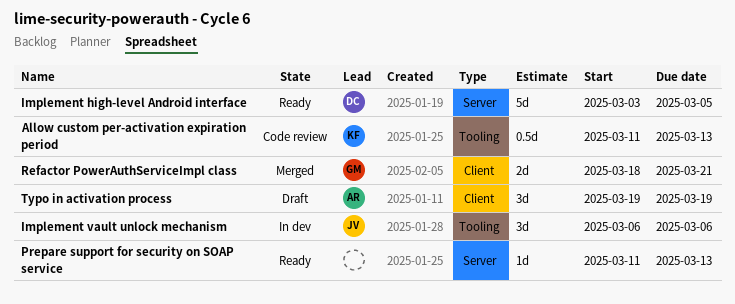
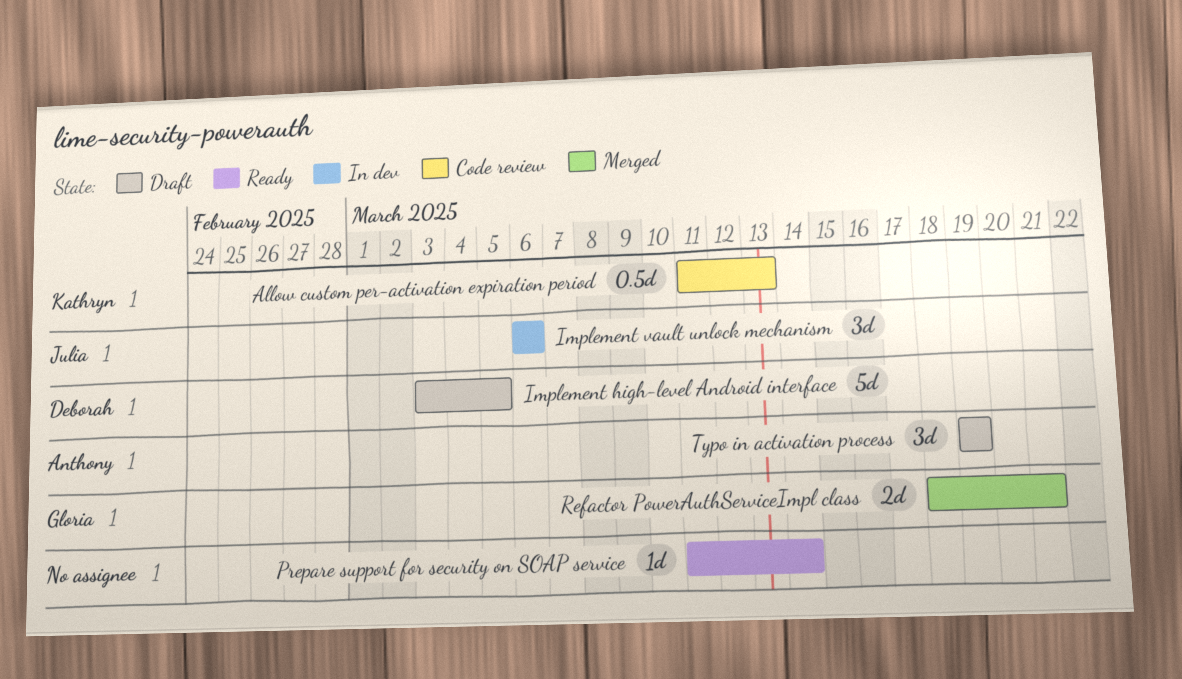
Implement high-level Android interface, status: Ready -> Draft
Prepare support for security on SOAP service, due: Mar 13 -> Mar 14

